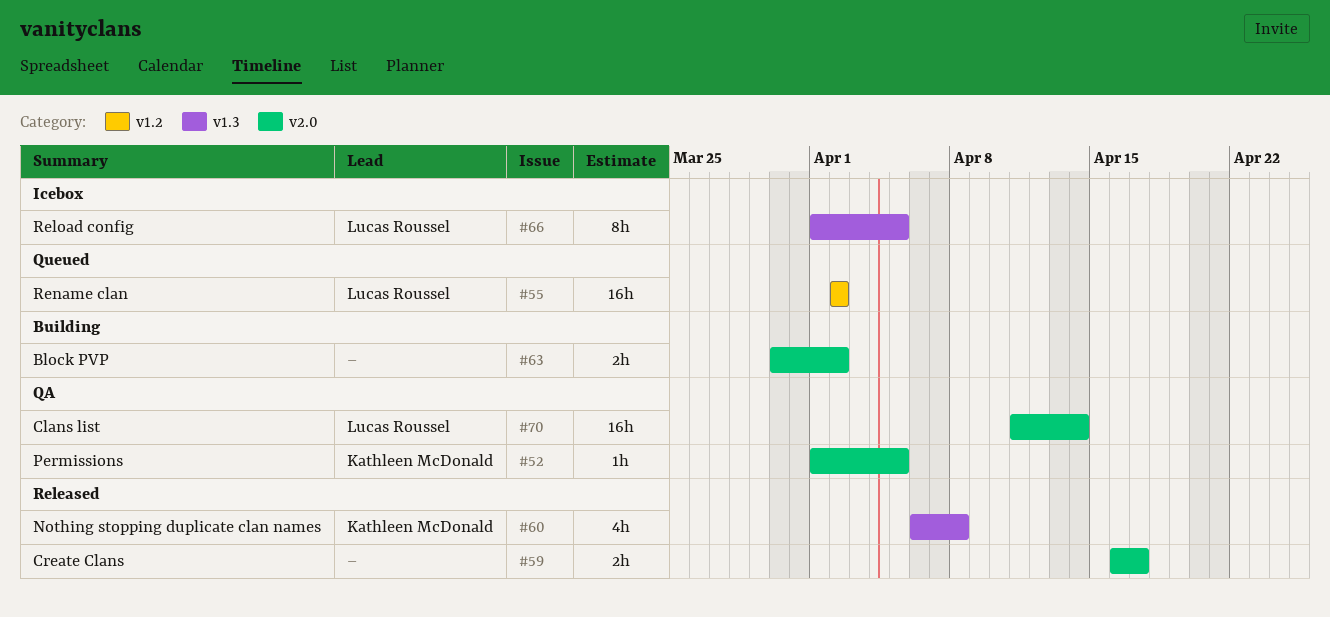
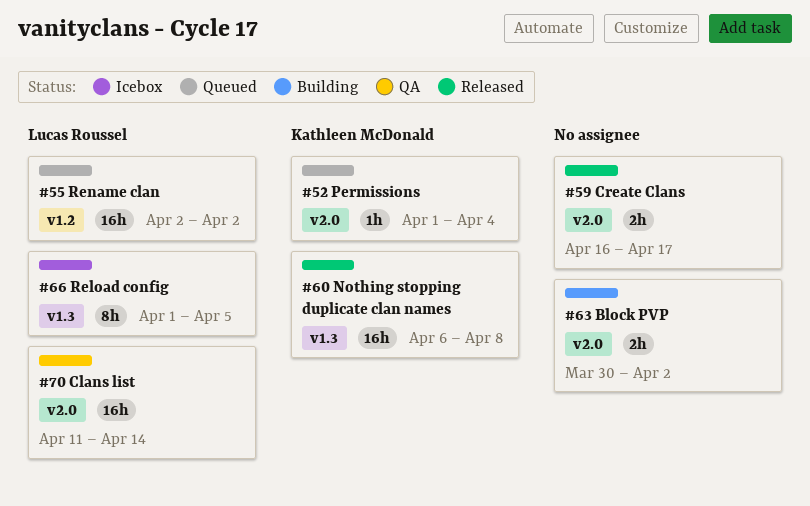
#52, status: QA -> Queued
#52, due: Apr 5 -> Apr 4
#60, estimate: 4h -> 16h

